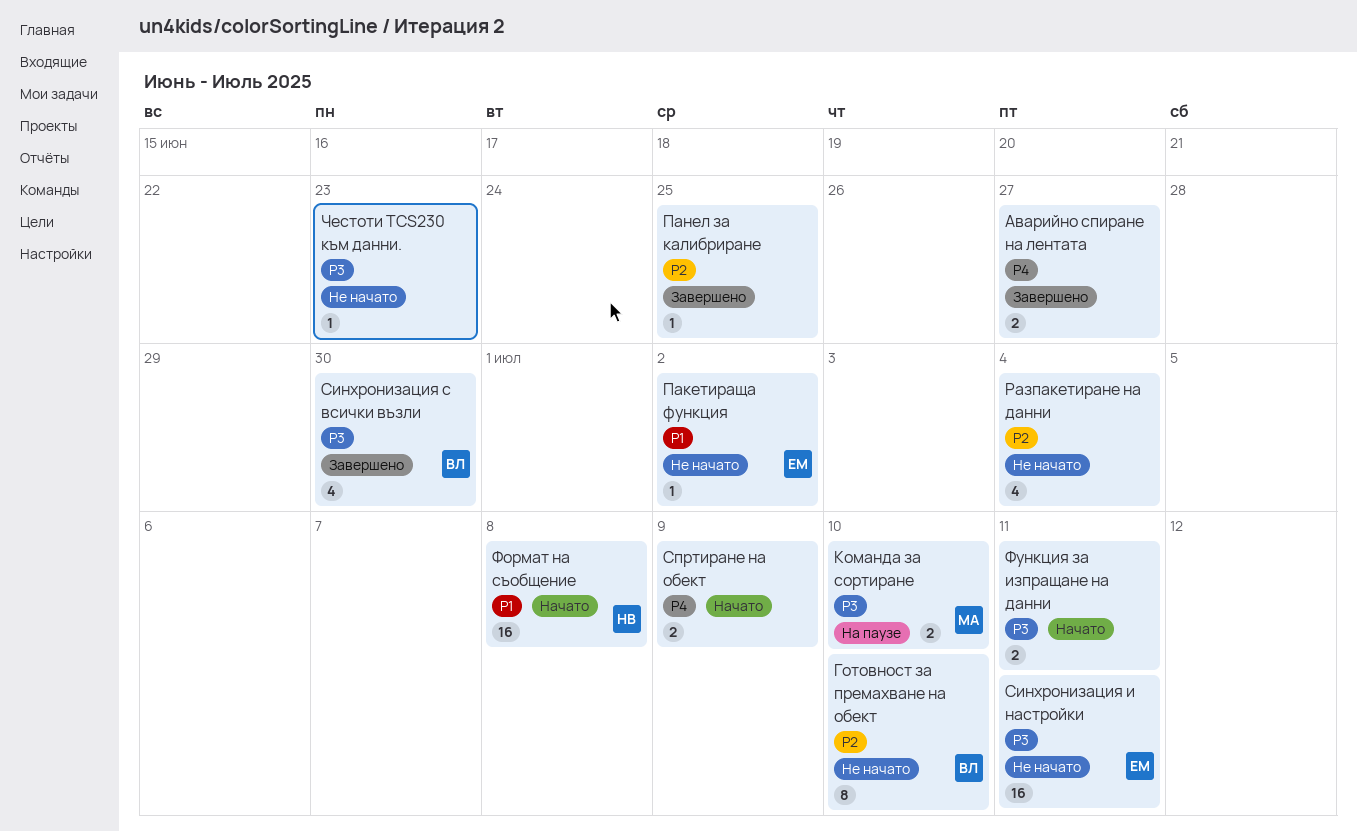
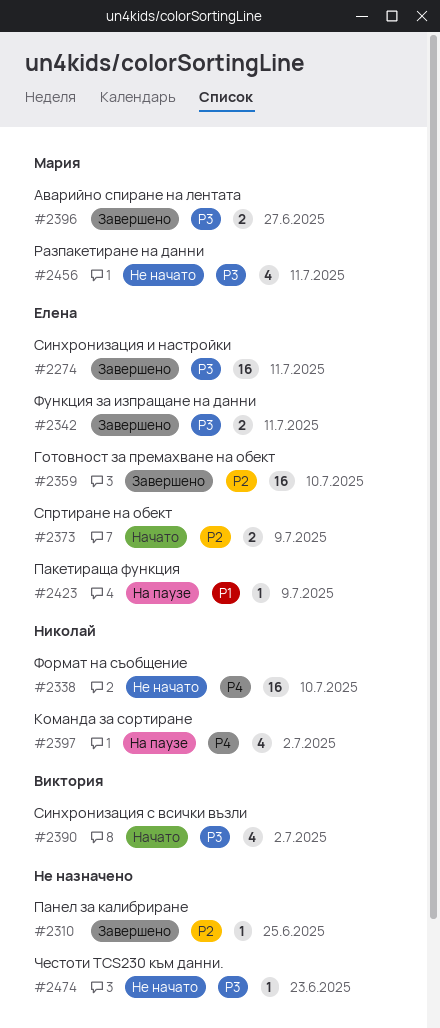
Аварийно спиране на лентата, owner: none -> Мария
Аварийно спиране на лентата, priority: P4 -> P3
Готовност за премахване на обект, status: Не начато -> Завершено
Готовност за премахване на обект, owner: Виктория -> Елена
Готовност за премахване на обект, estimate: 8 -> 16
Команда за сортиране, owner: Мария -> Николай
Команда за сортиране, priority: P3 -> P4
Команда за сортиране, estimate: 2 -> 4
Команда за сортиране, due: Jul 10 -> Jul 2
Пакетираща функция, status: Не начато -> На паузе
Пакетираща функция, due: Jul 2 -> Jul 9
Разпакетиране на данни, owner: none -> Мария
Разпакетиране на данни, priority: P2 -> P3
Разпакетиране на данни, due: Jul 4 -> Jul 11
Синхронизация и настройки, status: Не начато -> Завершено
Синхронизация с всички възли, status: Завершено -> Начато
Синхронизация с всички възли, due: Jun 30 -> Jul 2
Спртиране на обект, owner: none -> Елена
Спртиране на обект, priority: P4 -> P2
Формат на съобщение, status: Начато -> Не начато
Формат на съобщение, priority: P1 -> P4
Формат на съобщение, due: Jul 8 -> Jul 10
Функция за изпращане на данни, status: Начато -> Завершено
Функция за изпращане на данни, owner: none -> Елена

